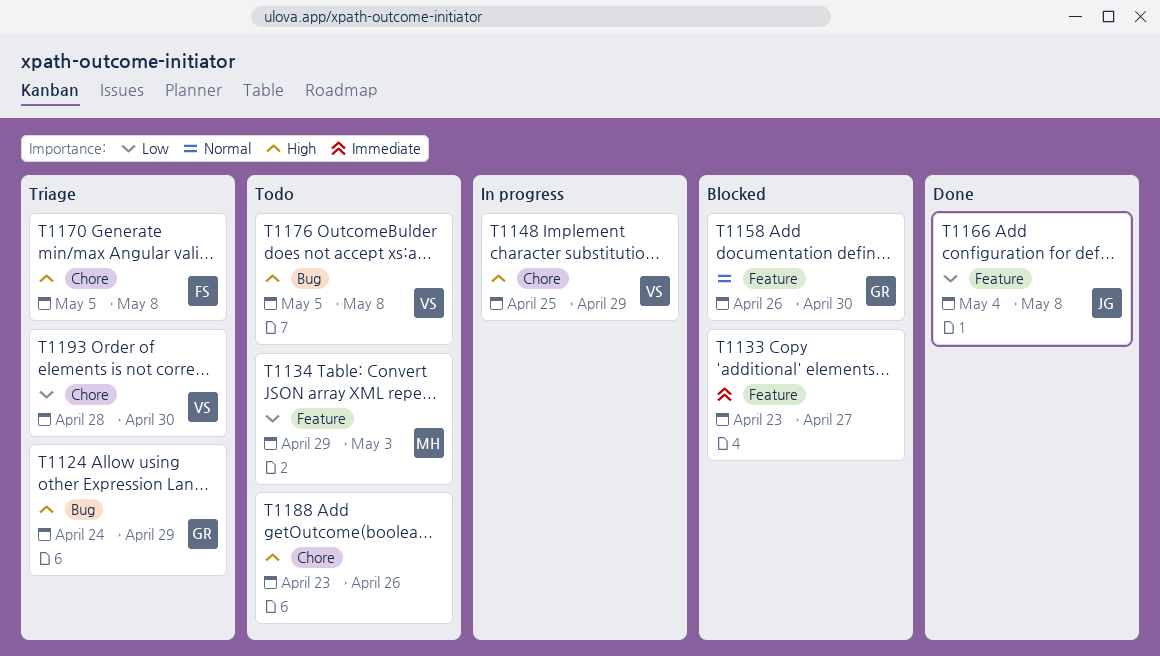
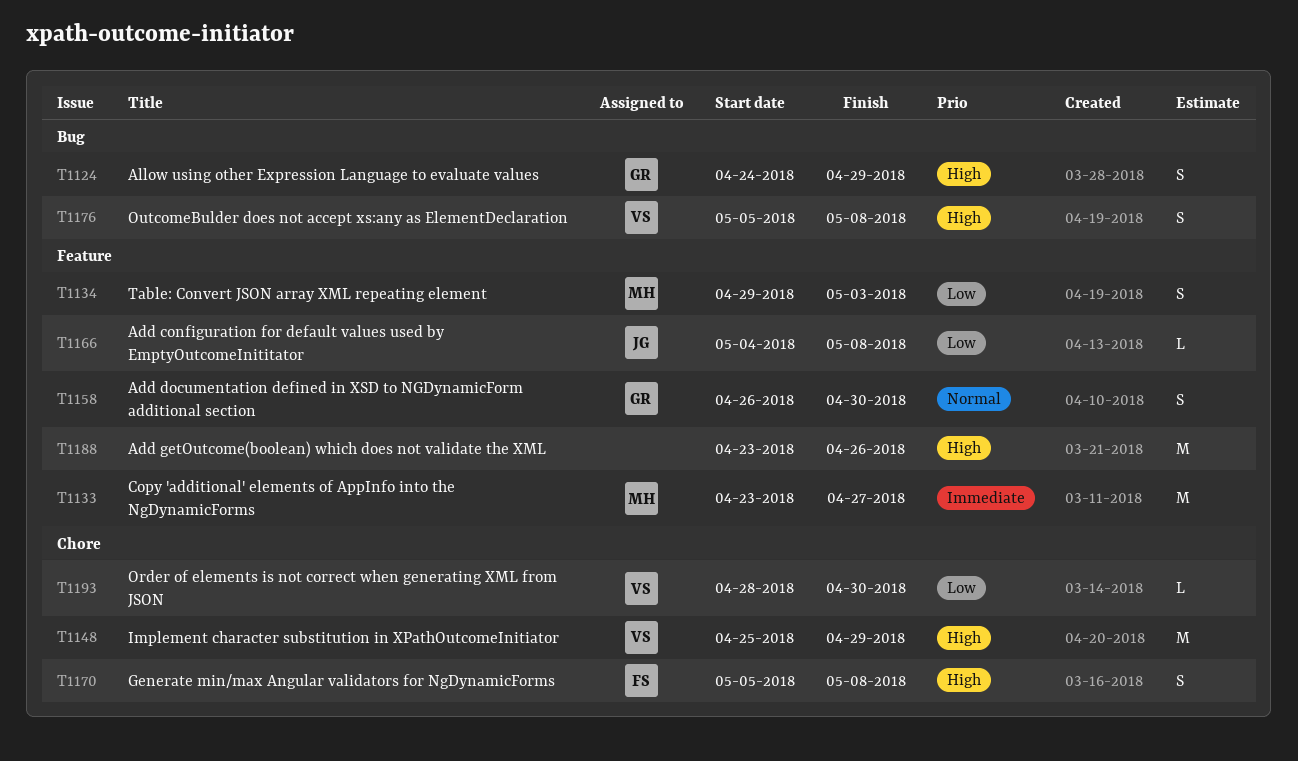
T1133, owner: none -> MH
T1188, label: Chore -> Feature

